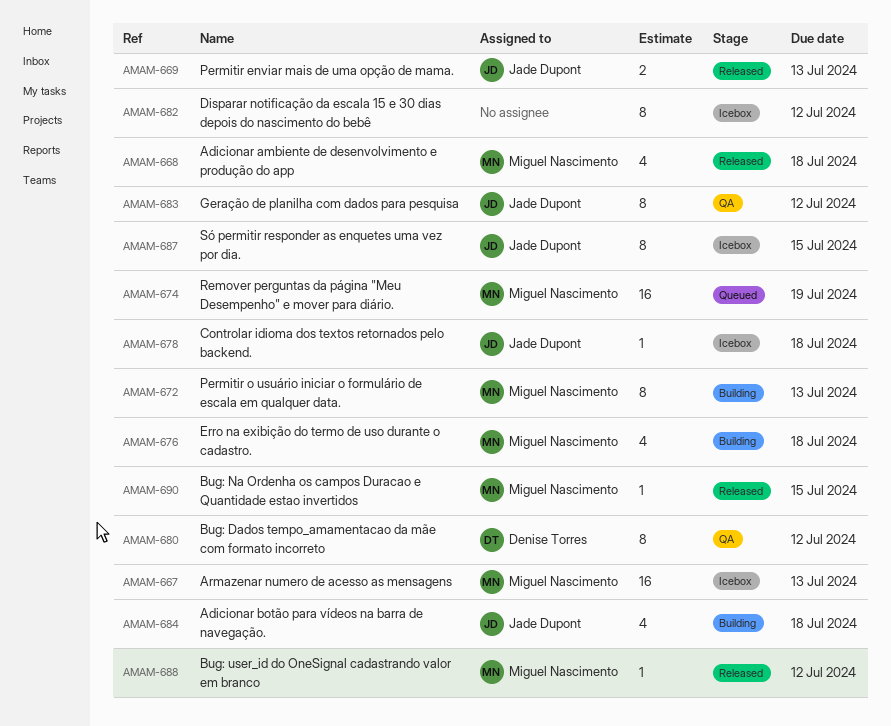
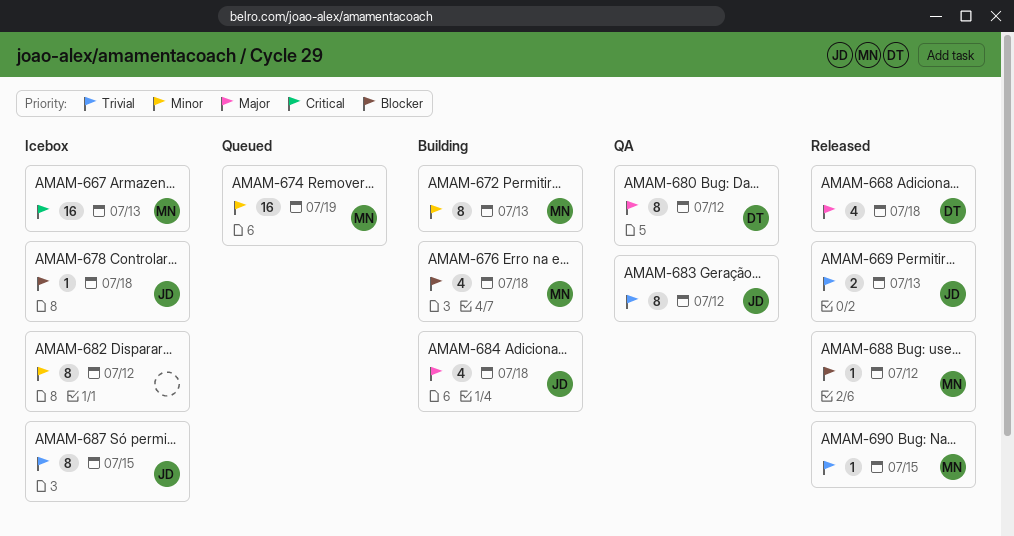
AMAM-668, owner: Miguel Nascimento -> Denise Torres

